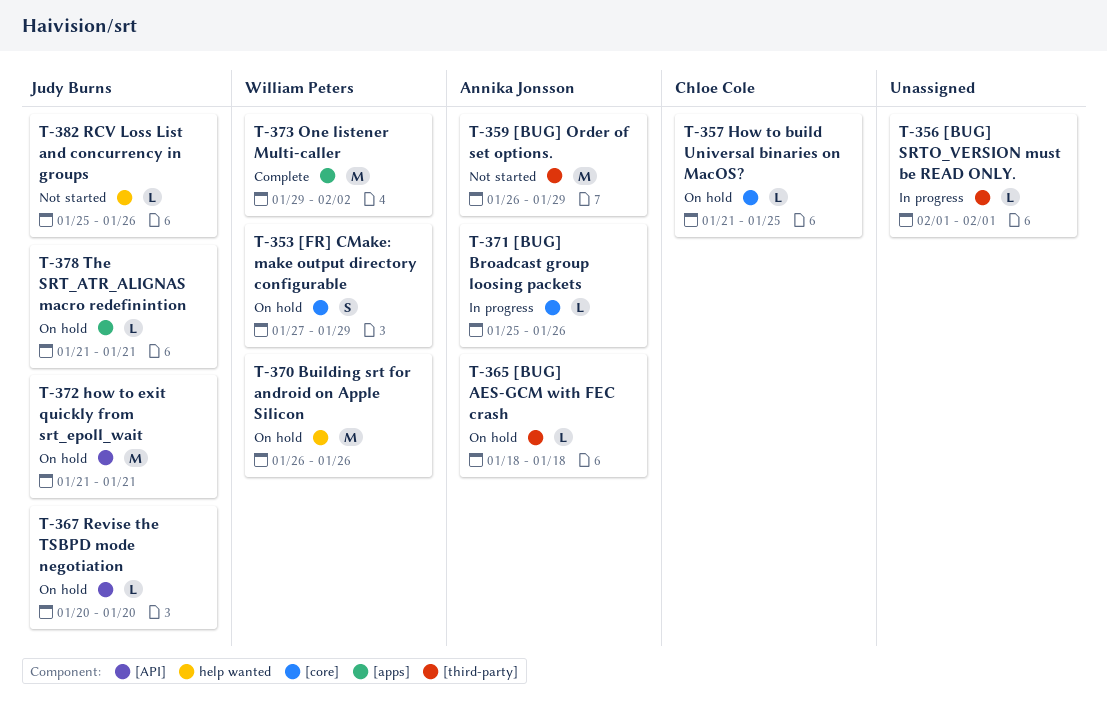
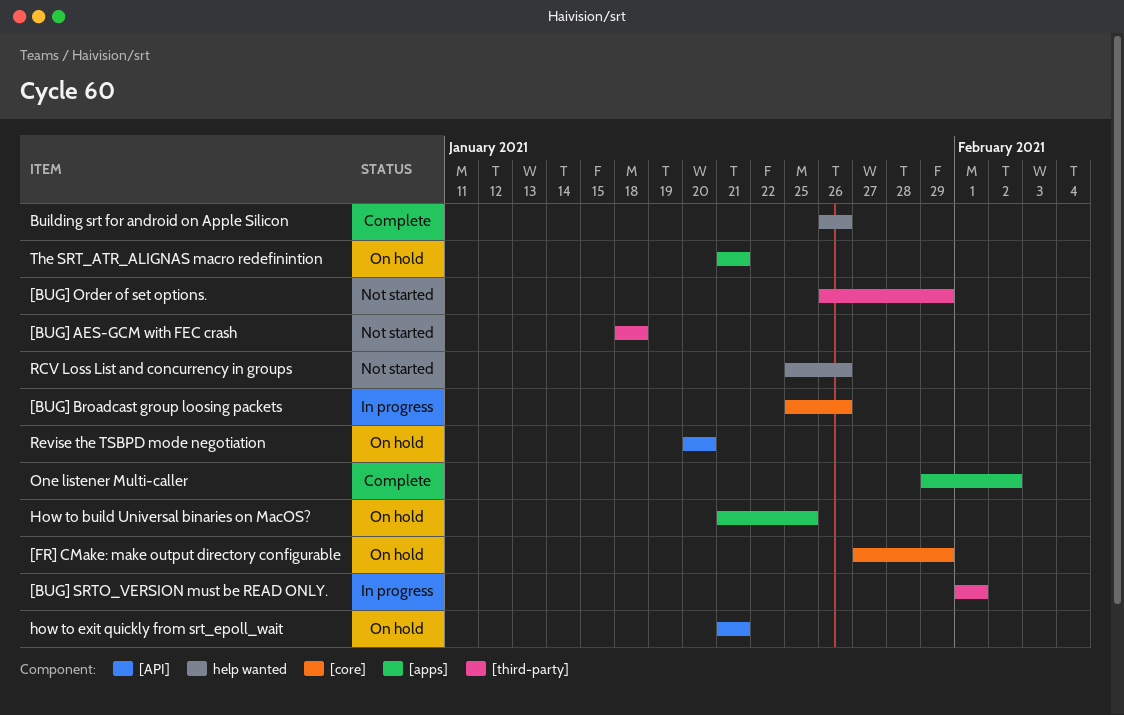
[BUG] AES-GCM with FEC crash, status: On hold -> Not started
Building srt for android on Apple Silicon, status: On hold -> Complete
How to build Universal binaries on MacOS?, label: [core] -> [apps]

